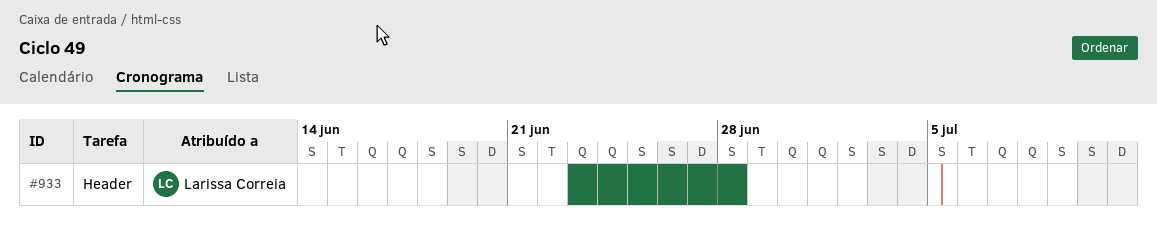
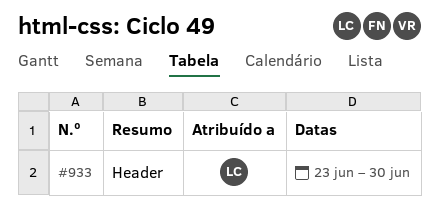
#933, due: Jun 28 -> Jun 30

